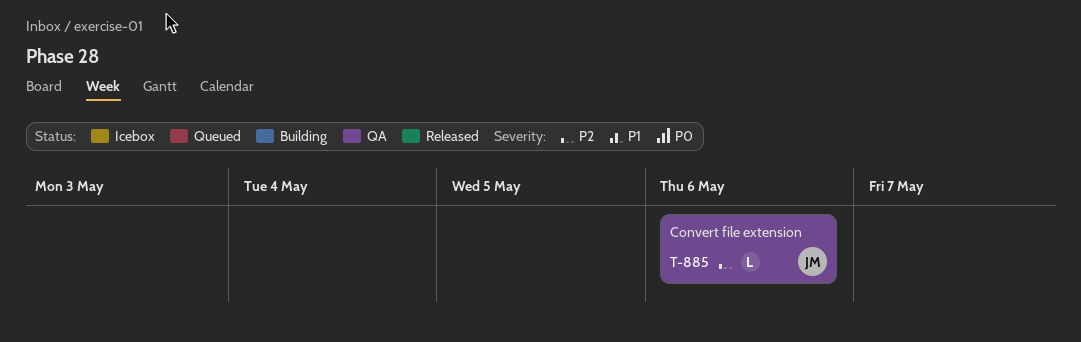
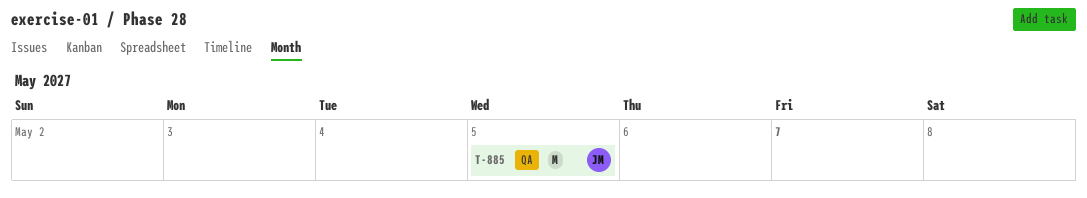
T-885, estimate: L -> M
T-885, due: May 6 -> May 5

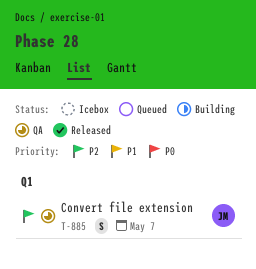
T-885, estimate: M -> S
T-885, due: May 5 -> May 7

